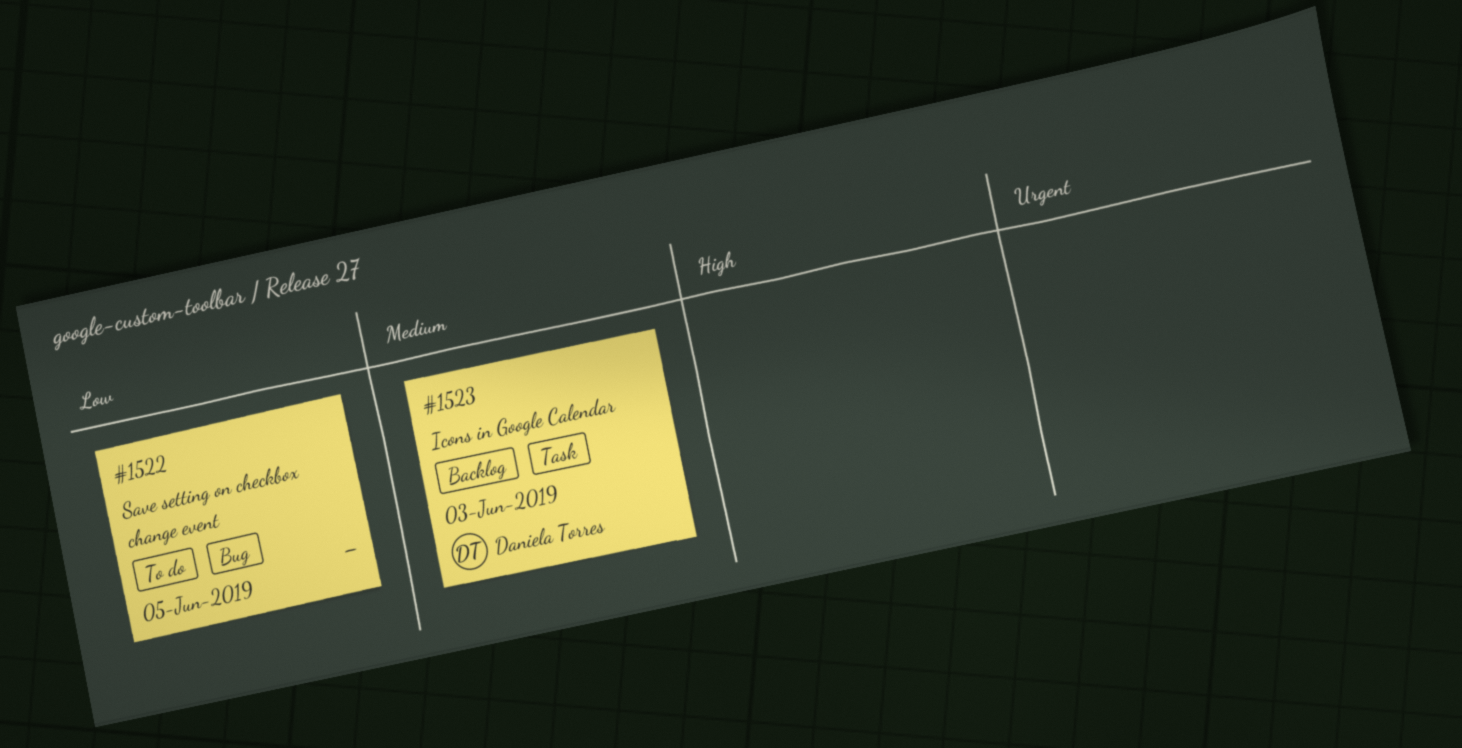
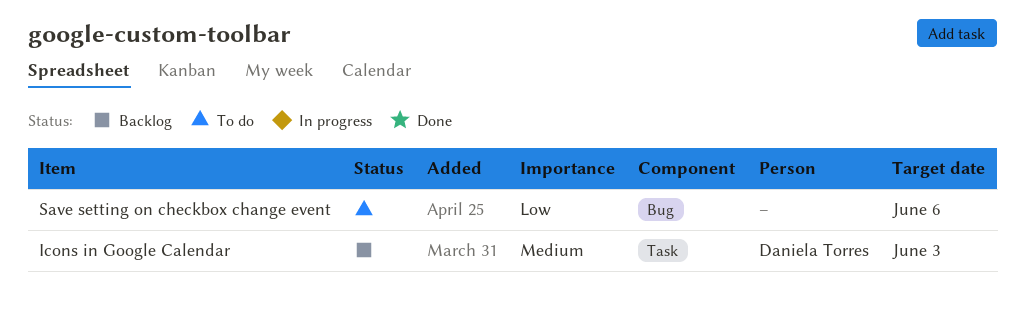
Save setting on checkbox change event, due: Jun 5 -> Jun 6

